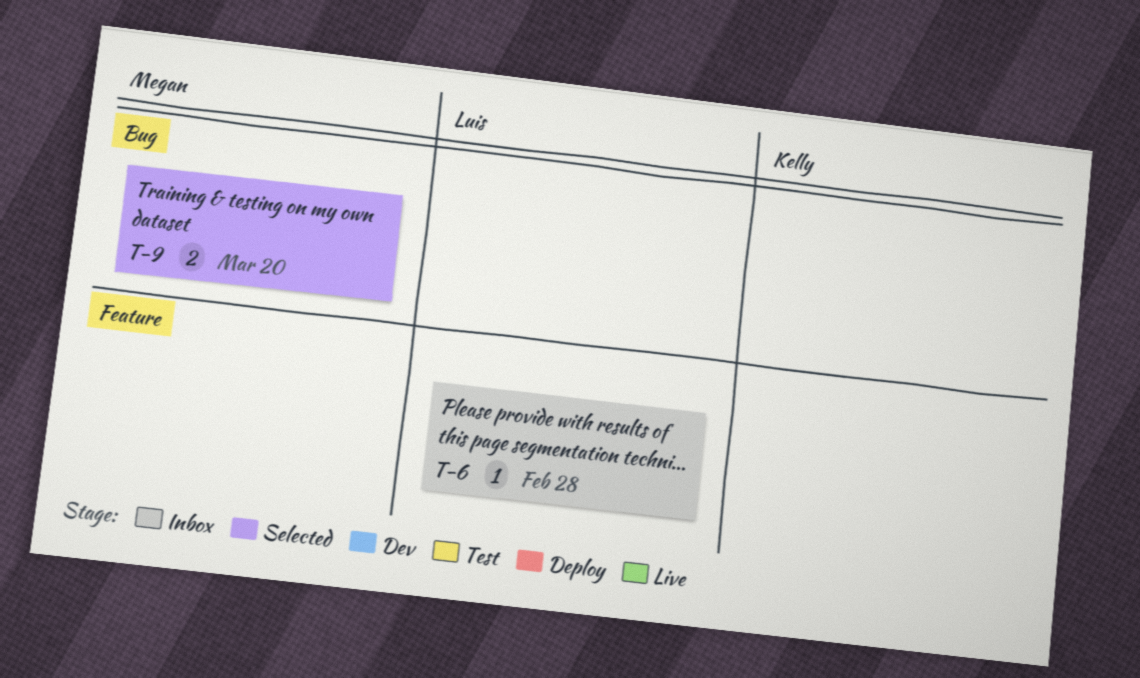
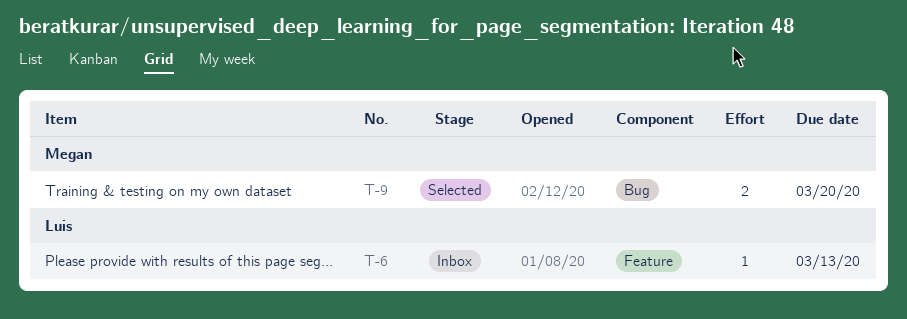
T-6, due: Feb 28 -> Mar 13

